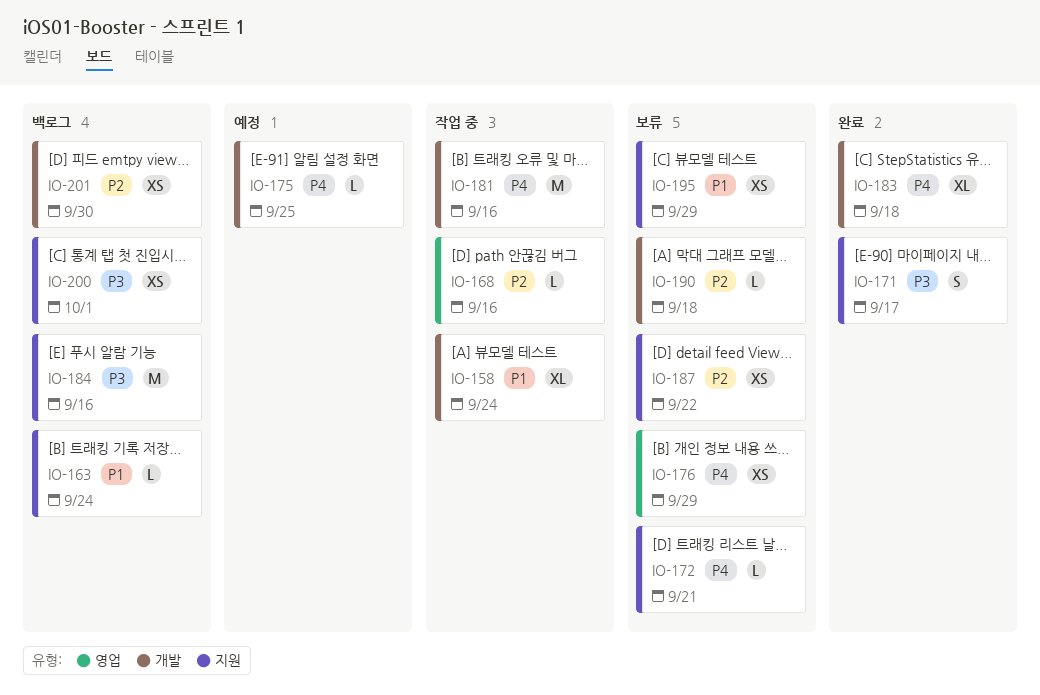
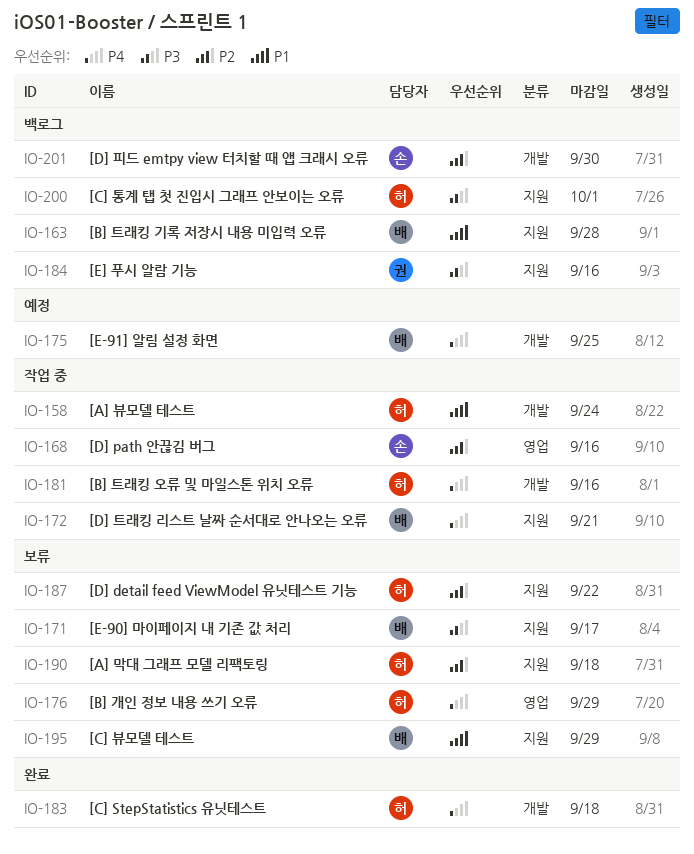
IO-163, due: Sep 24 -> Sep 28
IO-171, status: 완료 -> 보류
IO-172, status: 보류 -> 작업 중
IO-190, label: 개발 -> 지원

